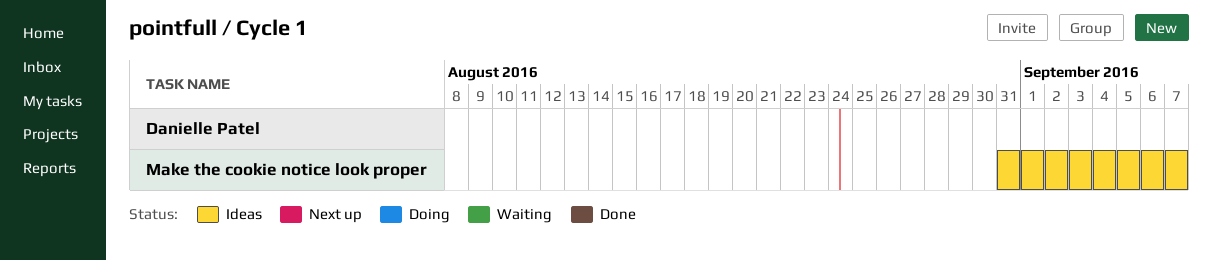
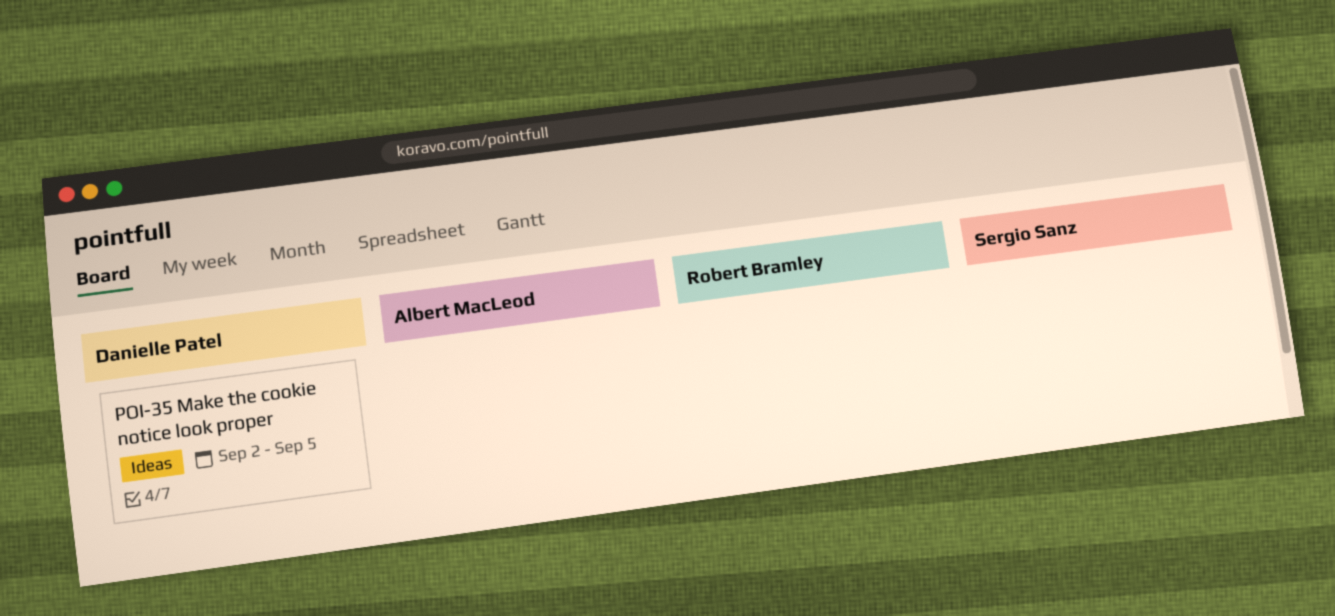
Make the cookie notice look proper, start: Aug 31 -> Sep 2
Make the cookie notice look proper, due: Sep 7 -> Sep 5

